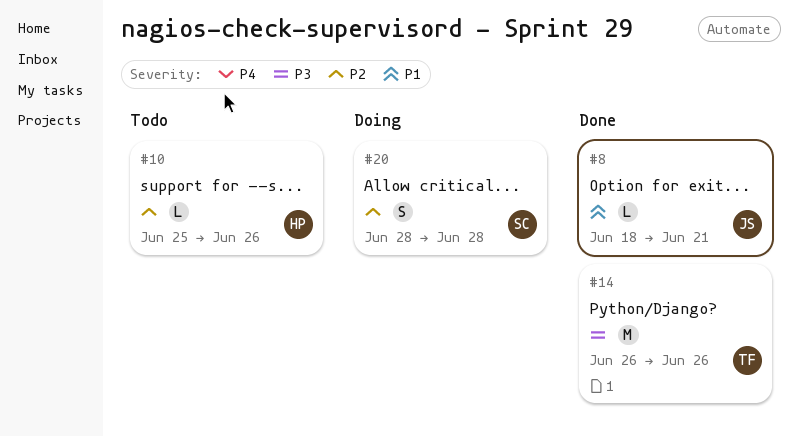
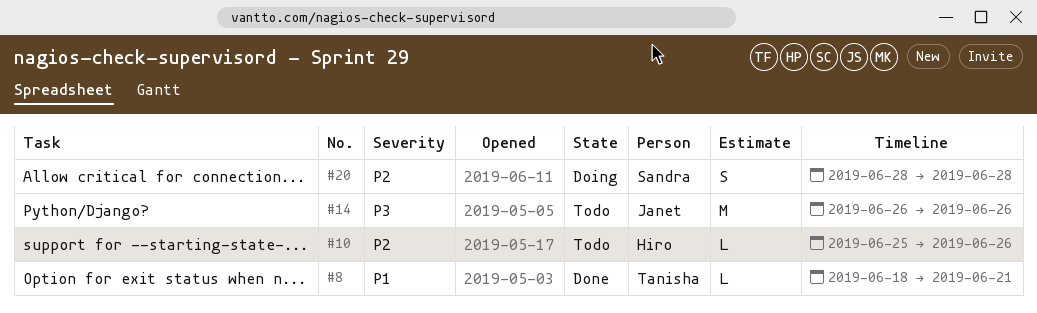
#8, owner: Janet -> Tanisha
#14, status: Done -> Todo
#14, owner: Tanisha -> Janet

